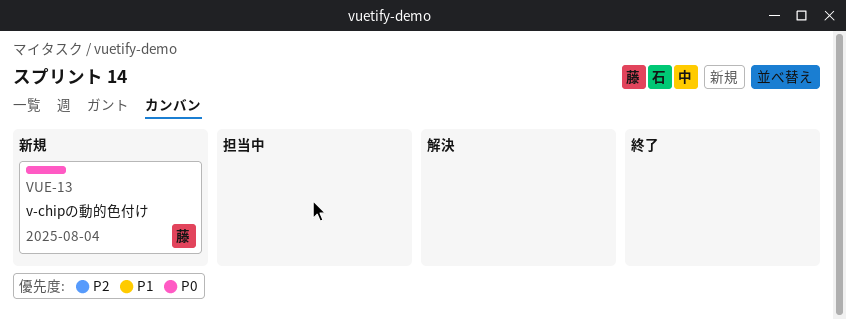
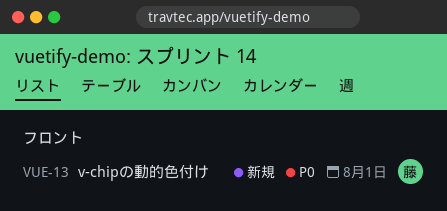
VUE-13, due: Aug 4 -> Aug 1

